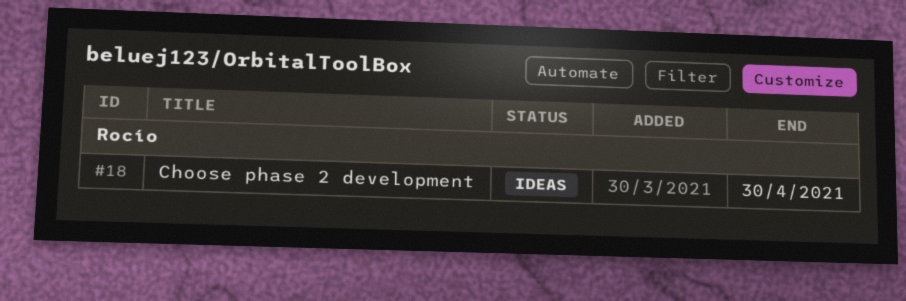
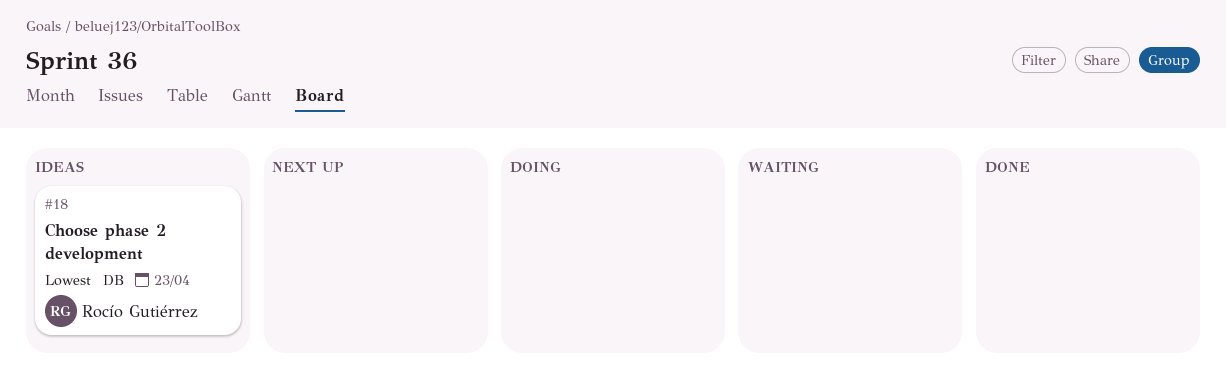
#18, due: Apr 30 -> Apr 23

